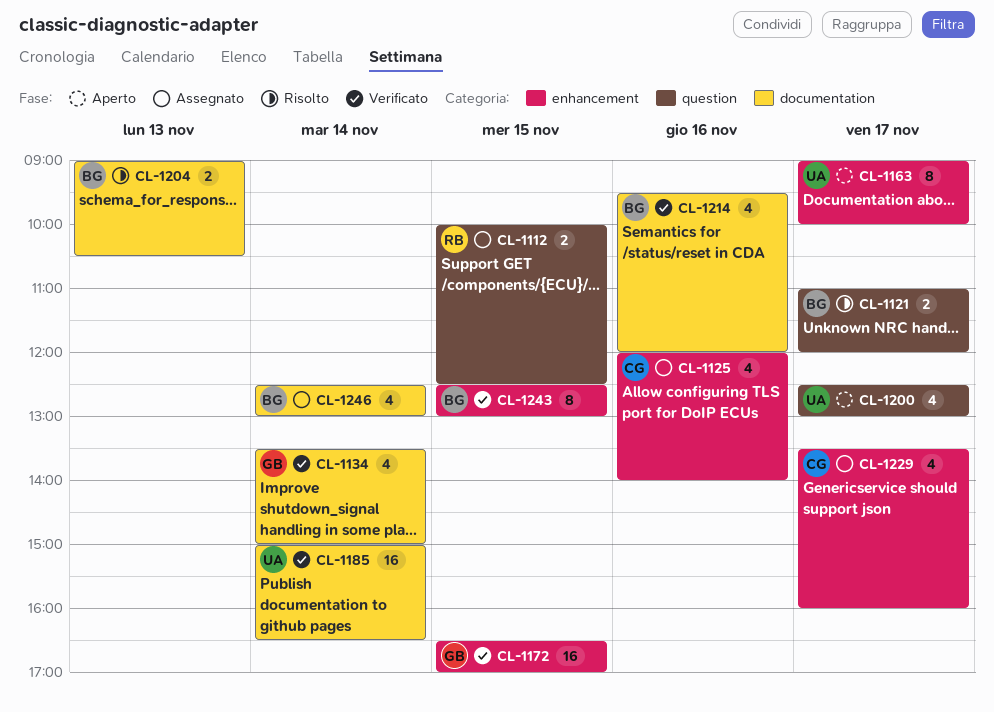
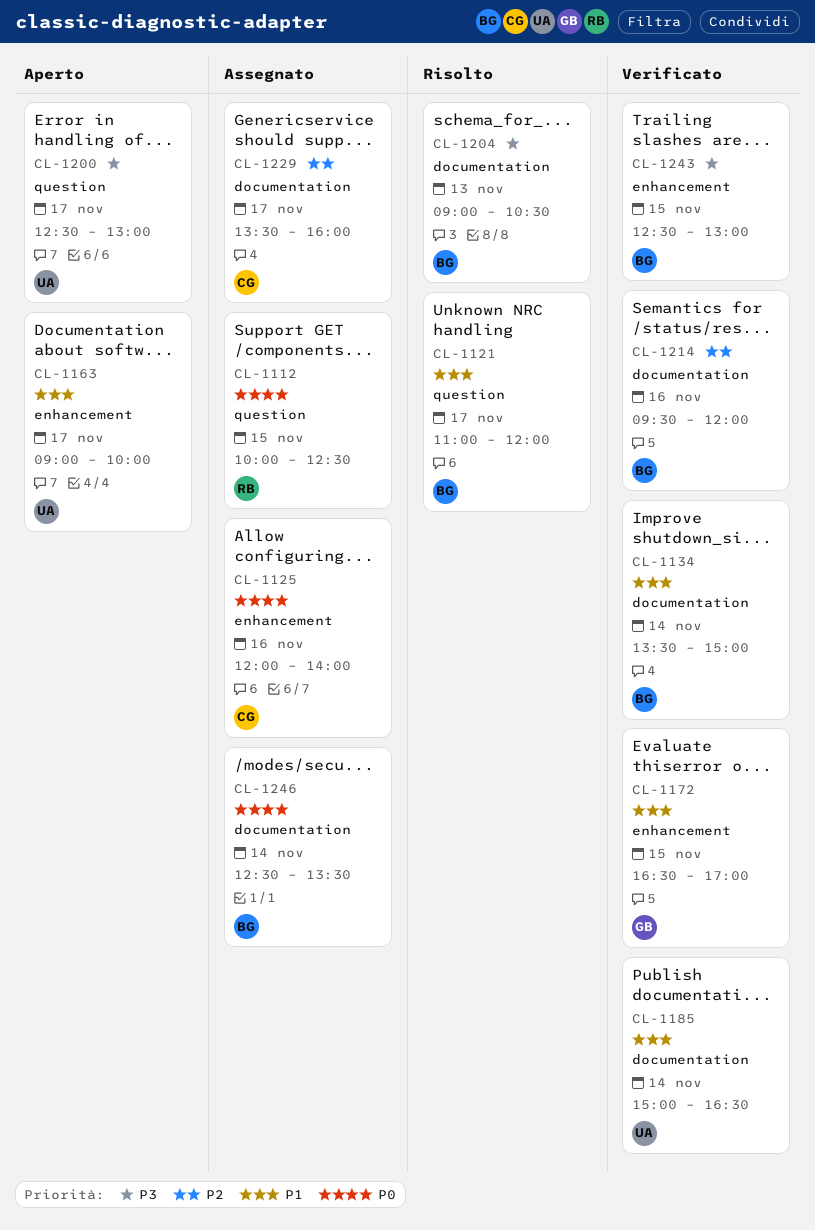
CL-1134, owner: GB -> BG
CL-1229, label: enhancement -> documentation
CL-1246, ends: 13:00 -> 13:30

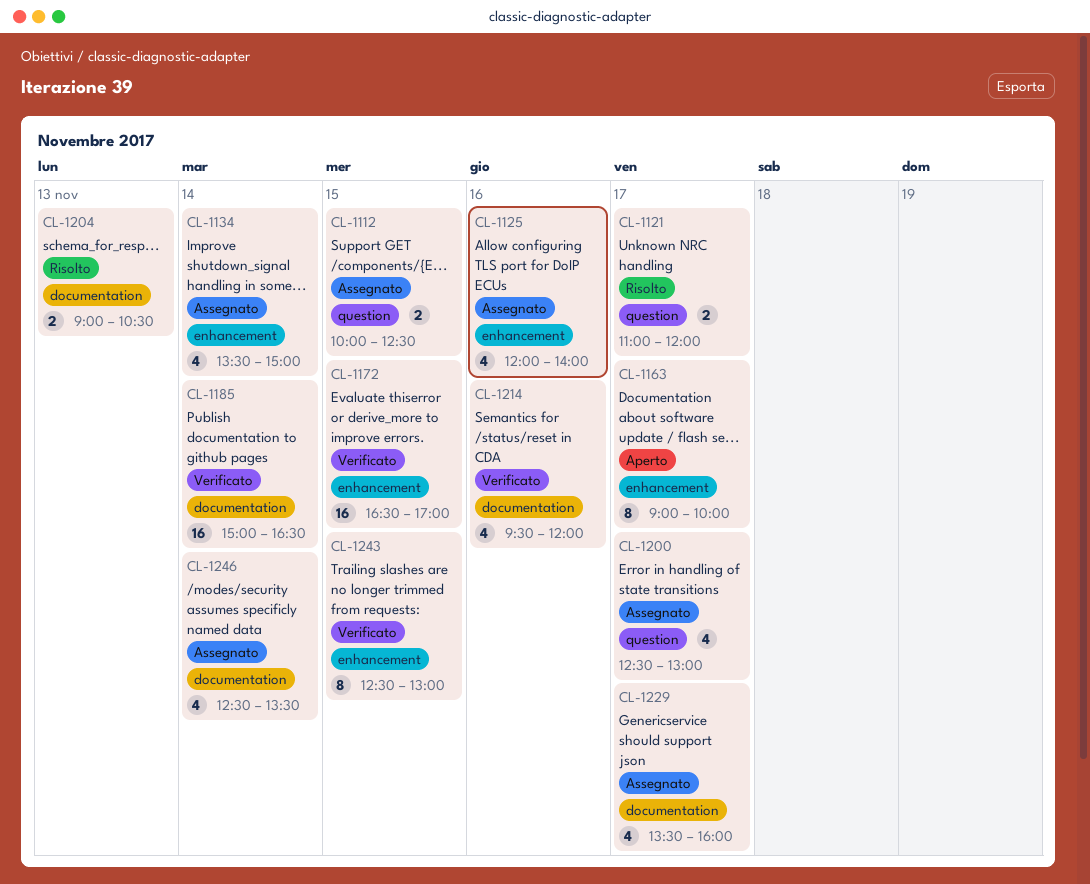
CL-1134, status: Verificato -> Assegnato
CL-1134, label: documentation -> enhancement
CL-1200, status: Aperto -> Assegnato

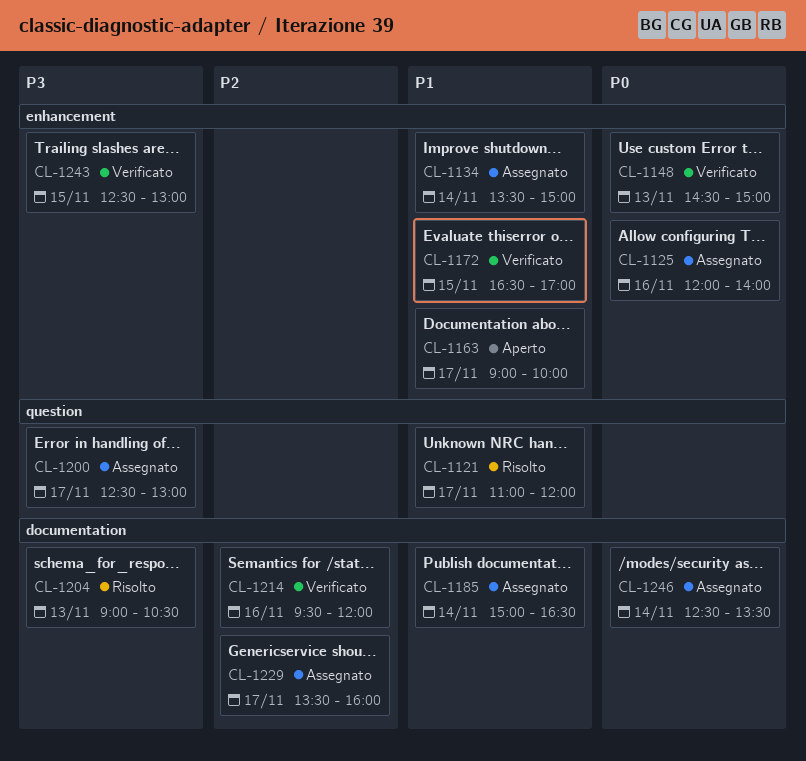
CL-1112: present -> none
CL-1148: none -> present
CL-1185, status: Verificato -> Assegnato

